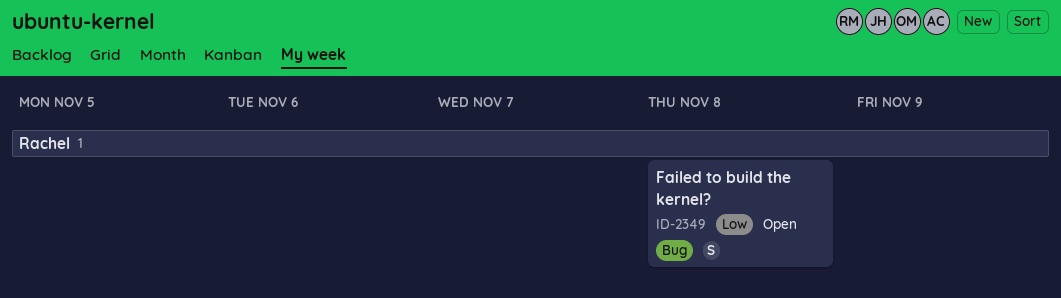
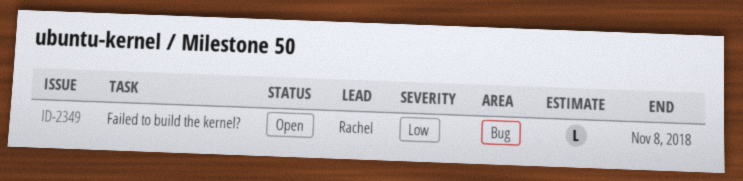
ID-2349, estimate: S -> L

